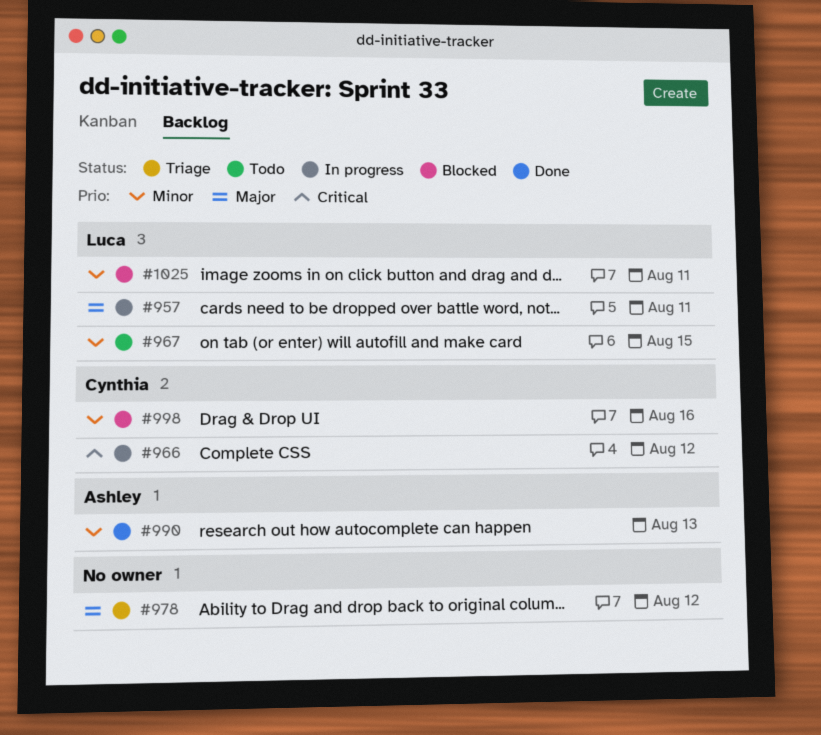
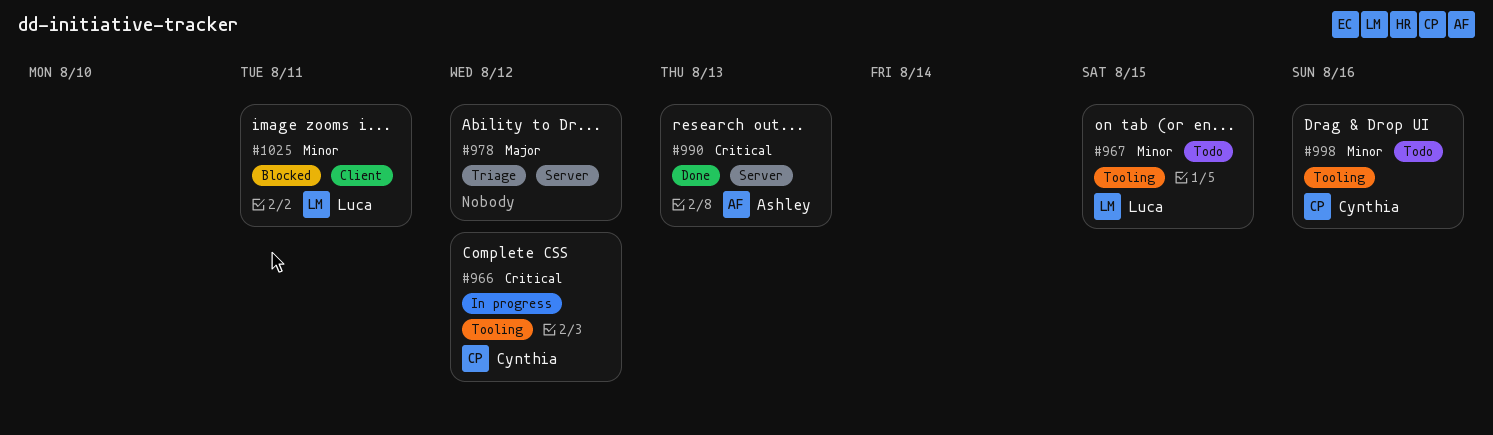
#957: present -> none
#990, priority: Minor -> Critical
#998, status: Blocked -> Todo

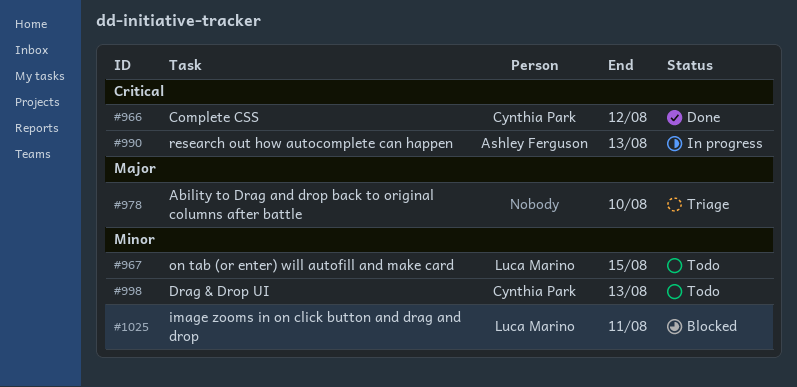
#966, status: In progress -> Done
#978, due: Aug 12 -> Aug 10
#990, status: Done -> In progress
#998, due: Aug 16 -> Aug 13

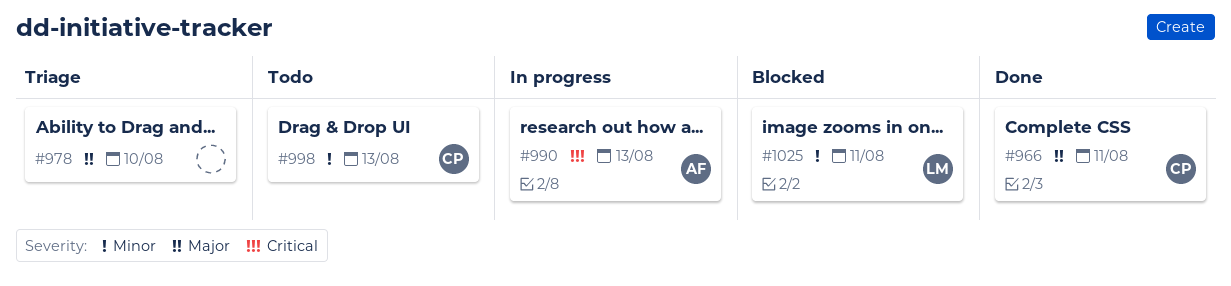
#966, priority: Critical -> Major
#966, due: Aug 12 -> Aug 11
#967: present -> none

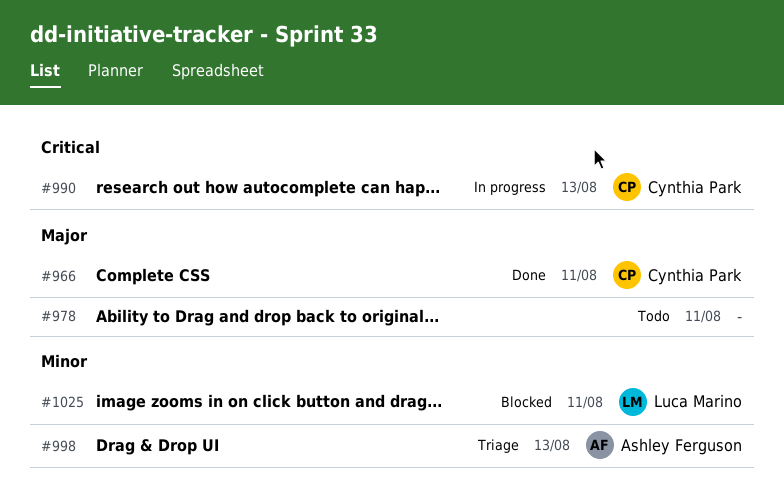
#978, status: Triage -> Todo
#978, due: Aug 10 -> Aug 11
#990, owner: Ashley Ferguson -> Cynthia Park
#998, status: Todo -> Triage
#998, owner: Cynthia Park -> Ashley Ferguson

